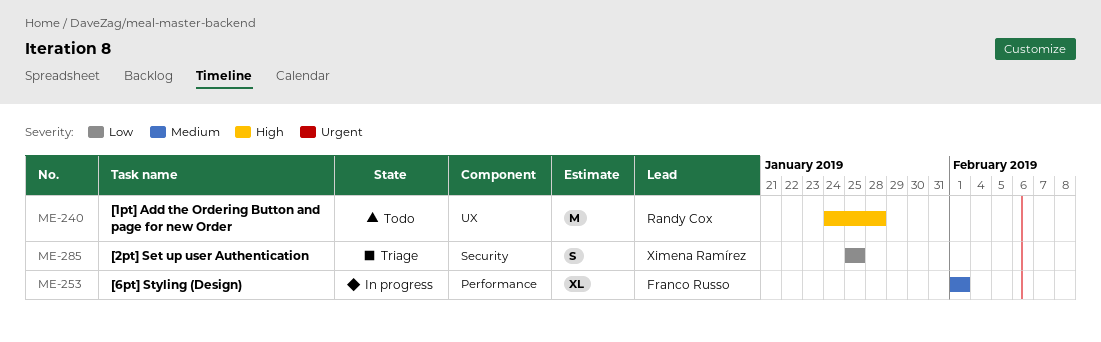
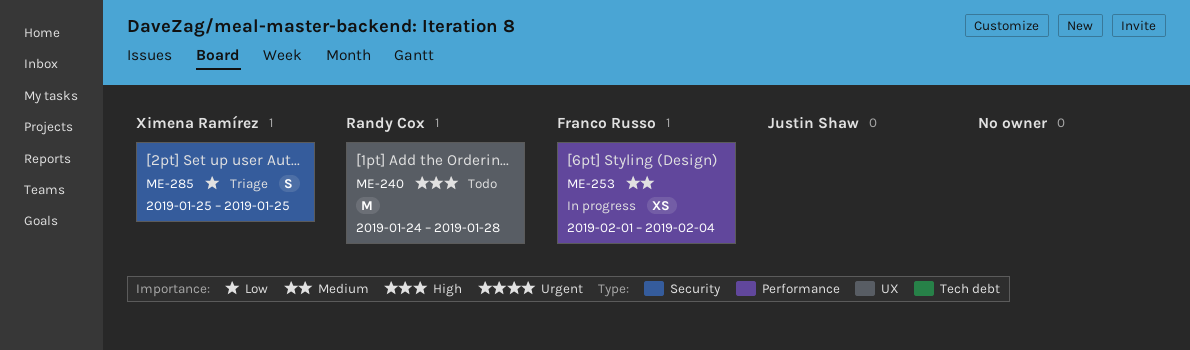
ME-253, estimate: XL -> XS
ME-253, due: Feb 1 -> Feb 4

